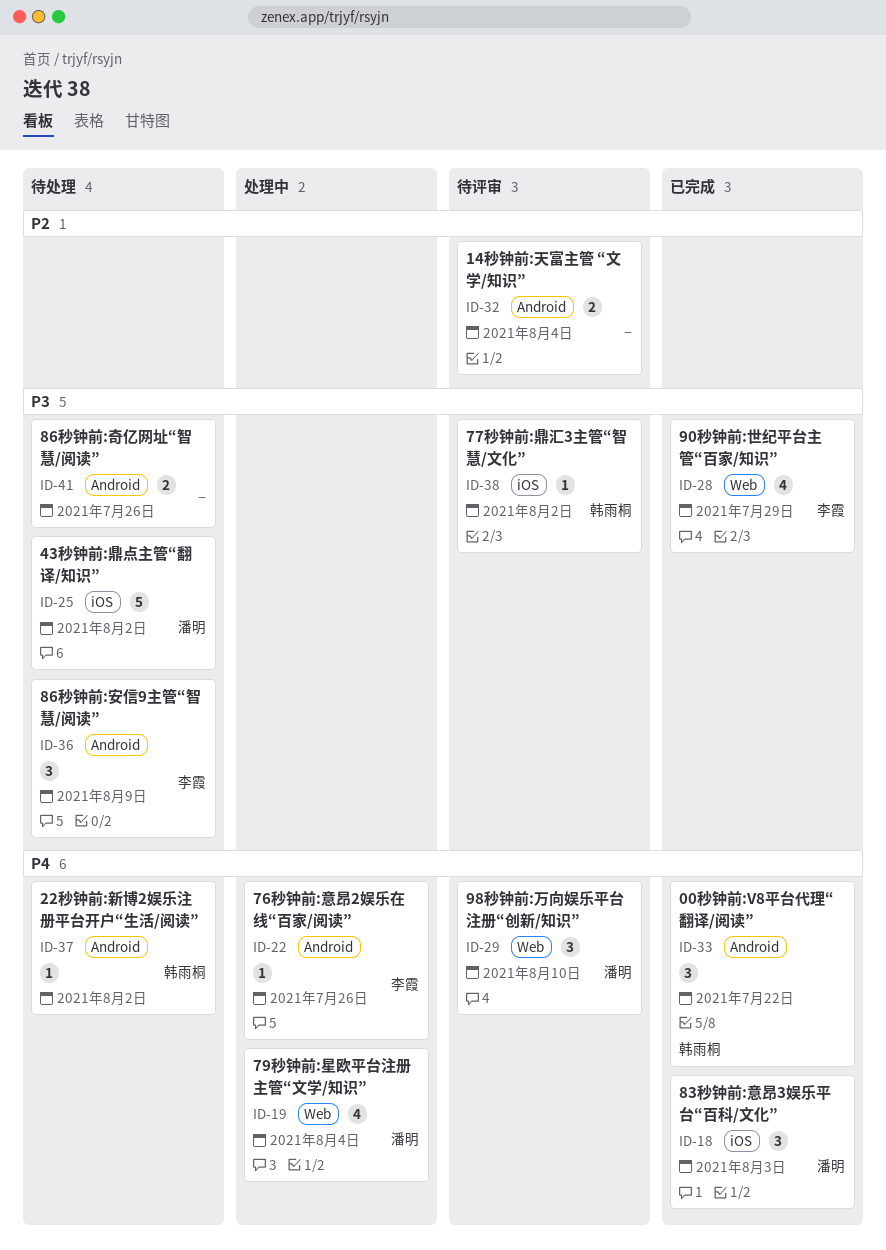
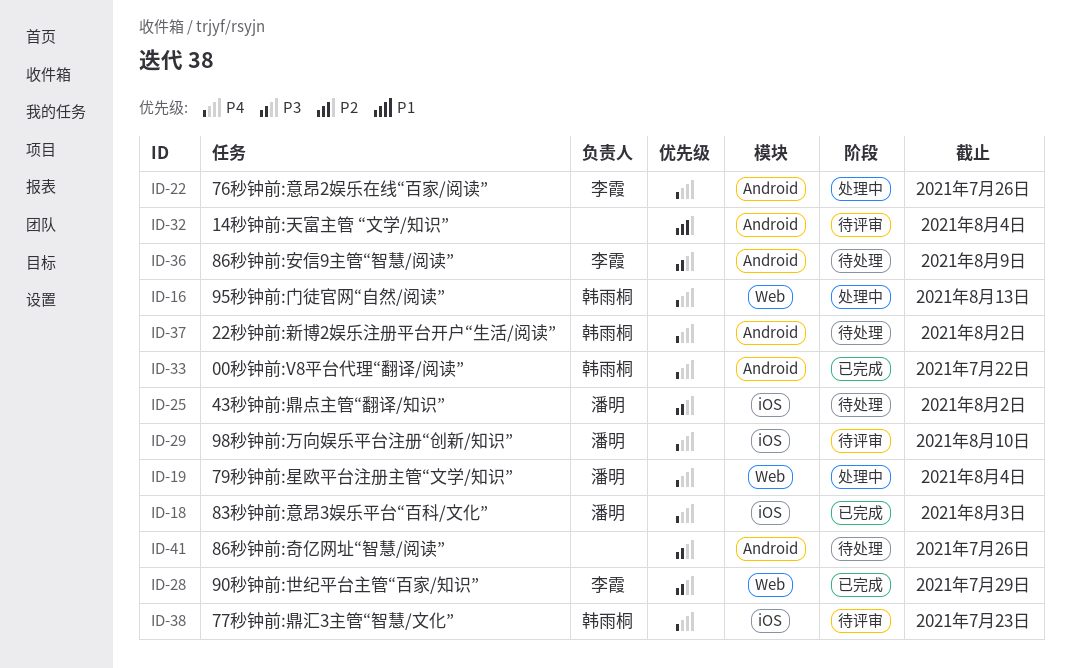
ID-16: none -> present
ID-29, label: Web -> iOS
ID-38, priority: P3 -> P4
ID-38, due: Aug 2 -> Jul 23

